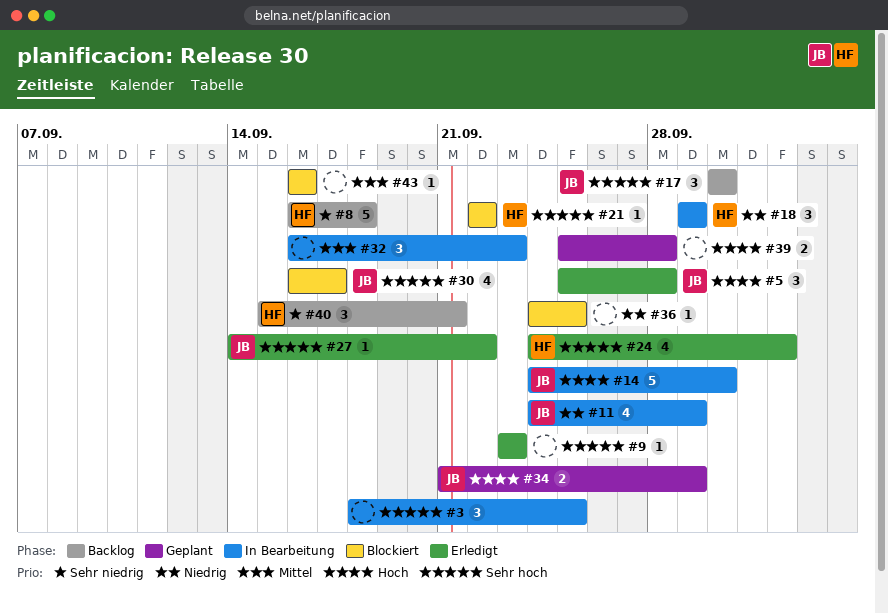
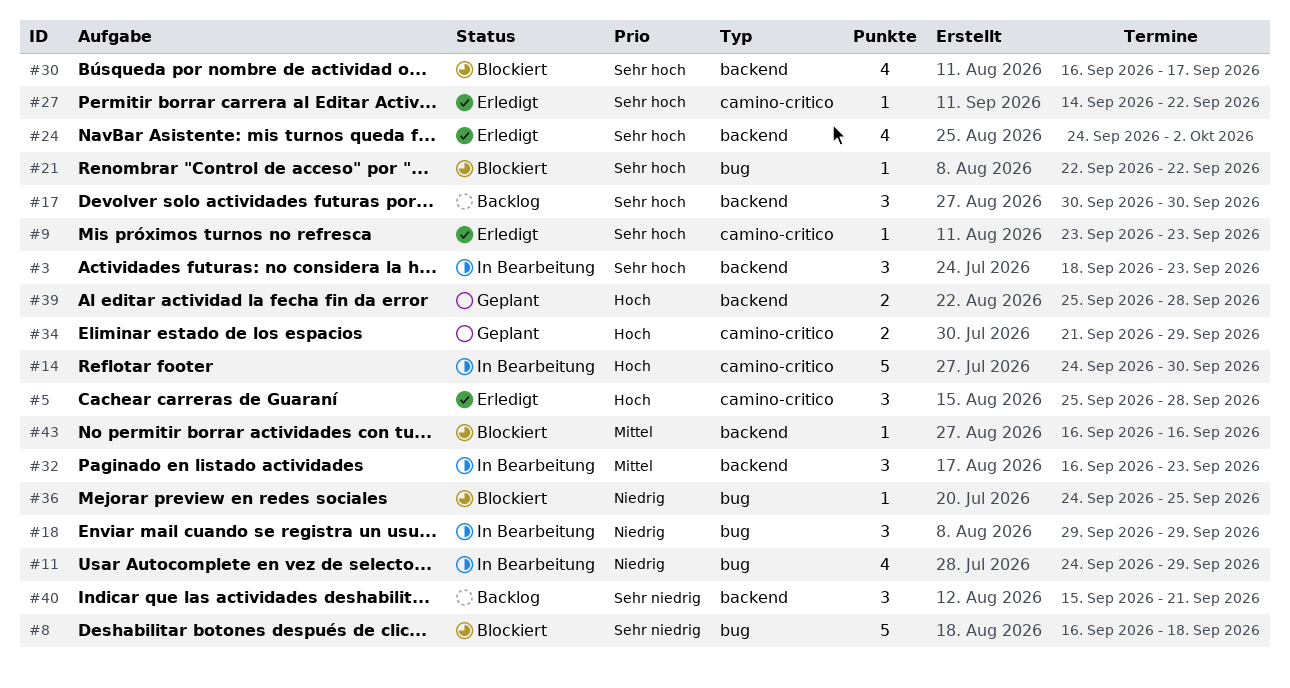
#3, due: Sep 25 -> Sep 23
#8, status: Backlog -> Blockiert

